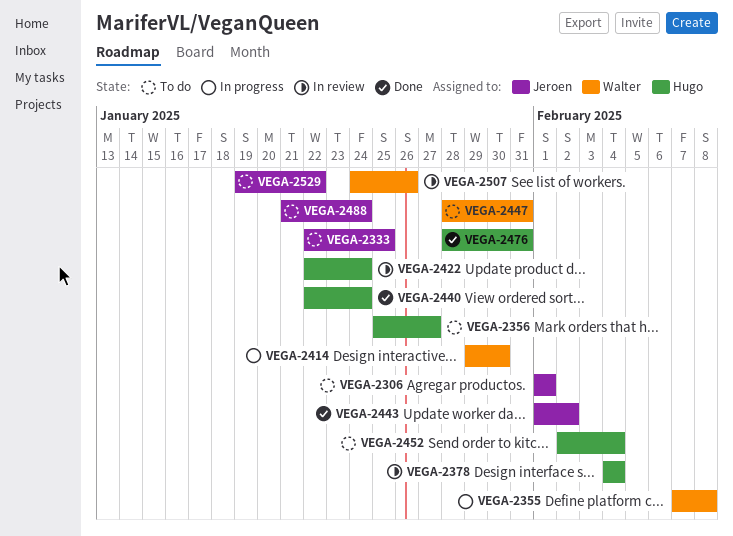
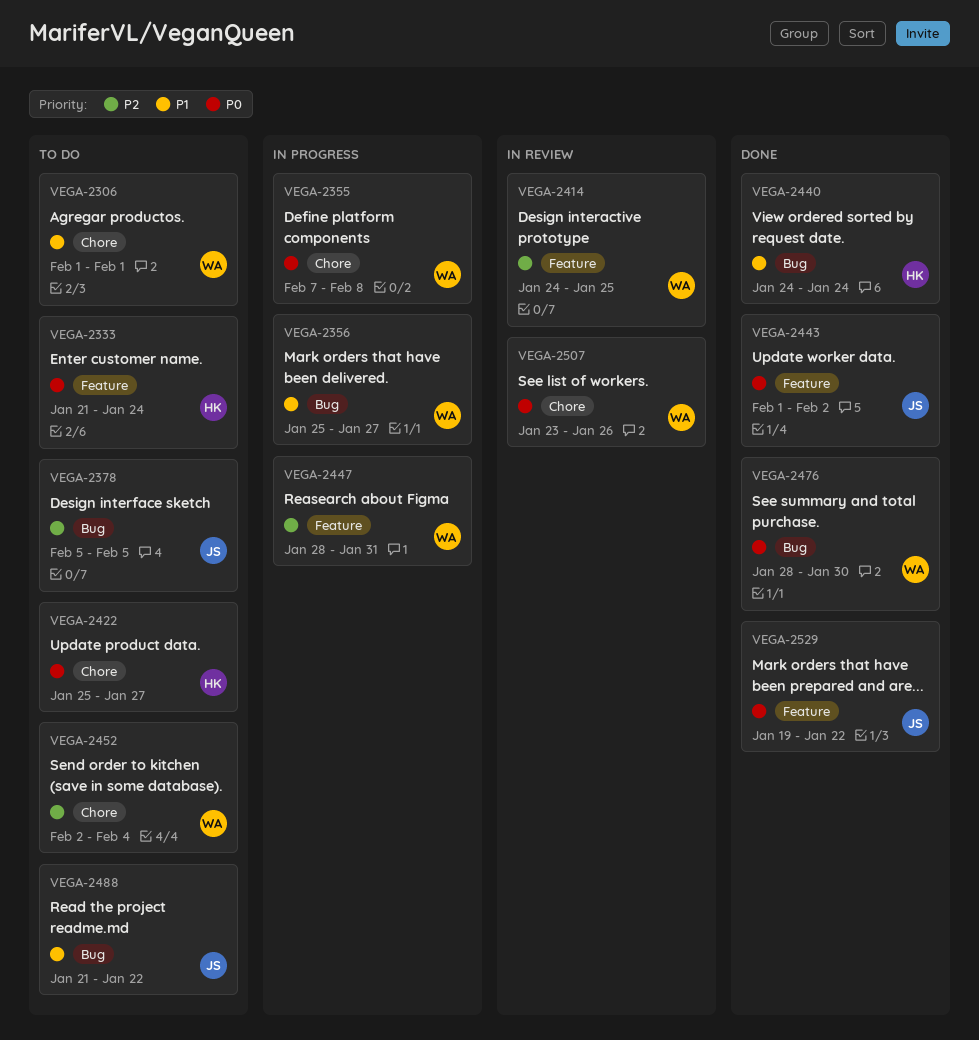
VEGA-2306, owner: Jeroen -> Walter
VEGA-2333, owner: Jeroen -> Hugo
VEGA-2333, start: Jan 22 -> Jan 21
VEGA-2333, due: Jan 25 -> Jan 24
VEGA-2356, status: To do -> In progress
VEGA-2356, owner: Hugo -> Walter
VEGA-2378, status: In review -> To do
VEGA-2378, owner: Hugo -> Jeroen
VEGA-2378, start: Feb 4 -> Feb 5
VEGA-2378, due: Feb 4 -> Feb 5
VEGA-2414, status: In progress -> In review
VEGA-2414, start: Jan 29 -> Jan 24
VEGA-2414, due: Jan 30 -> Jan 25
VEGA-2422, status: In review -> To do
VEGA-2422, start: Jan 22 -> Jan 25
VEGA-2422, due: Jan 24 -> Jan 27
VEGA-2440, start: Jan 22 -> Jan 24
VEGA-2447, status: To do -> In progress
VEGA-2452, owner: Hugo -> Walter
VEGA-2476, owner: Hugo -> Walter
VEGA-2476, due: Jan 31 -> Jan 30
VEGA-2488, due: Jan 24 -> Jan 22
VEGA-2507, start: Jan 24 -> Jan 23
VEGA-2529, status: To do -> Done

